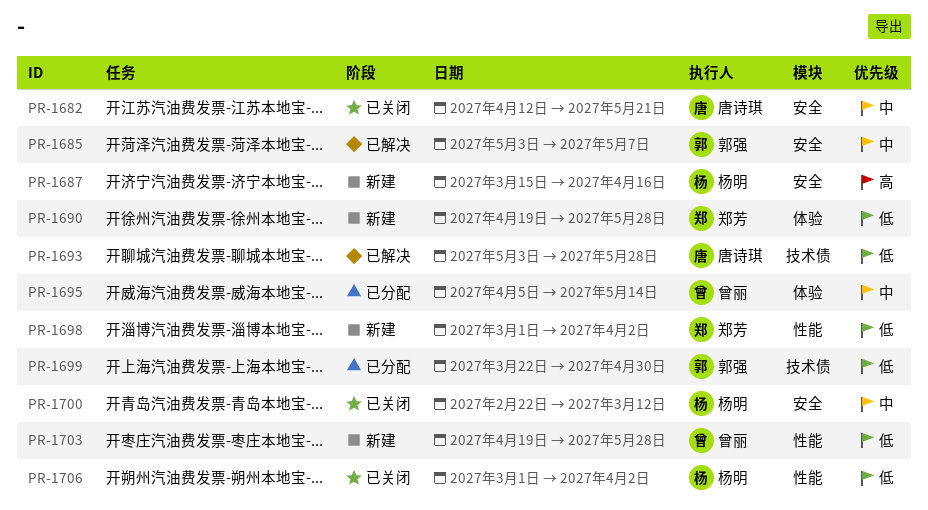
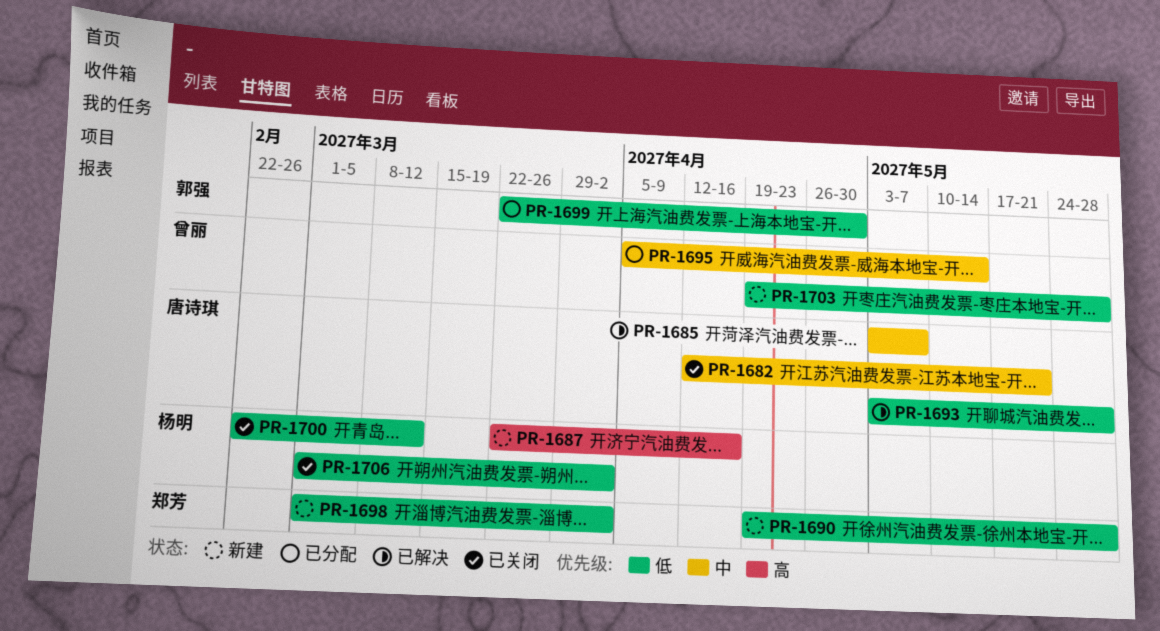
PR-1685, owner: 郭强 -> 唐诗琪
PR-1687, start: Mar 15 -> Mar 22
PR-1700, priority: 中 -> 低

